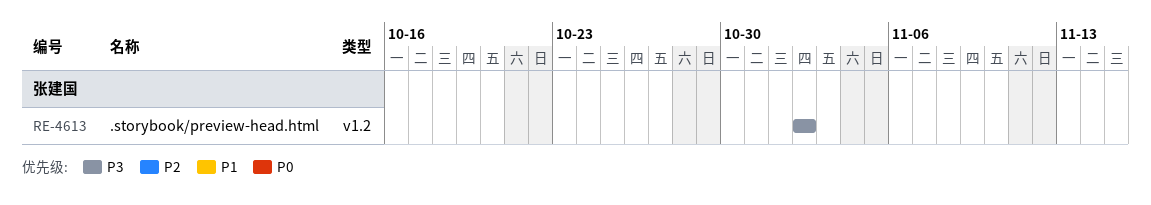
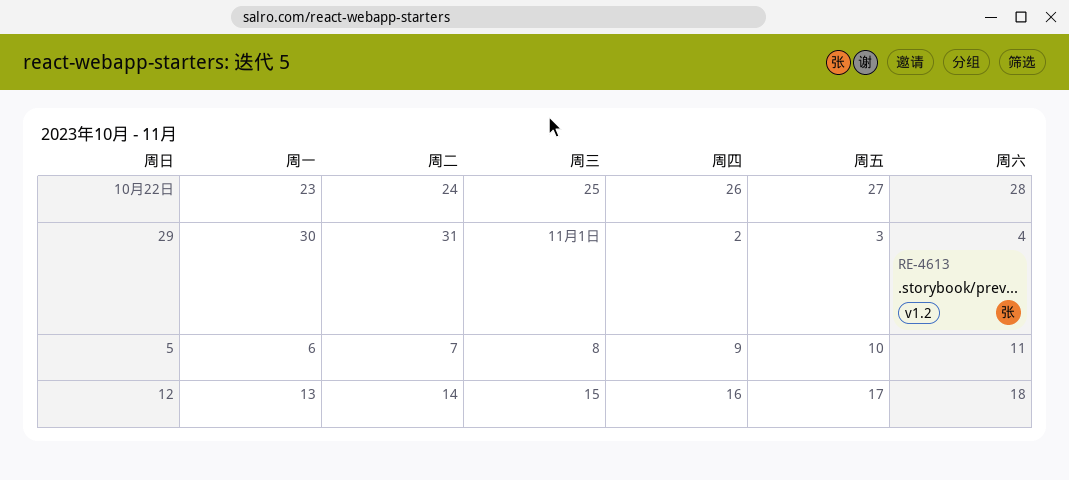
RE-4613, due: Nov 2 -> Nov 4

